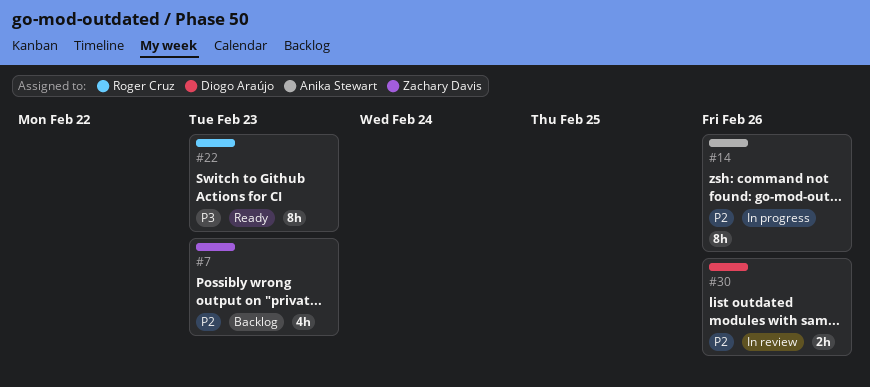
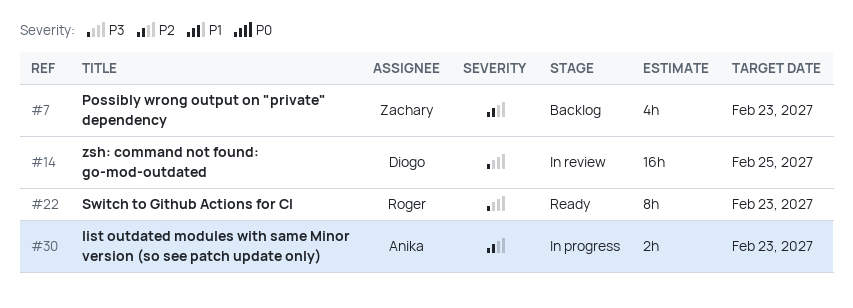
#14, status: In progress -> In review
#14, owner: Anika Stewart -> Diogo Araújo
#14, priority: P2 -> P3
#14, estimate: 8h -> 16h
#14, due: Feb 26 -> Feb 25
#30, status: In review -> In progress
#30, owner: Diogo Araújo -> Anika Stewart
#30, due: Feb 26 -> Feb 23

